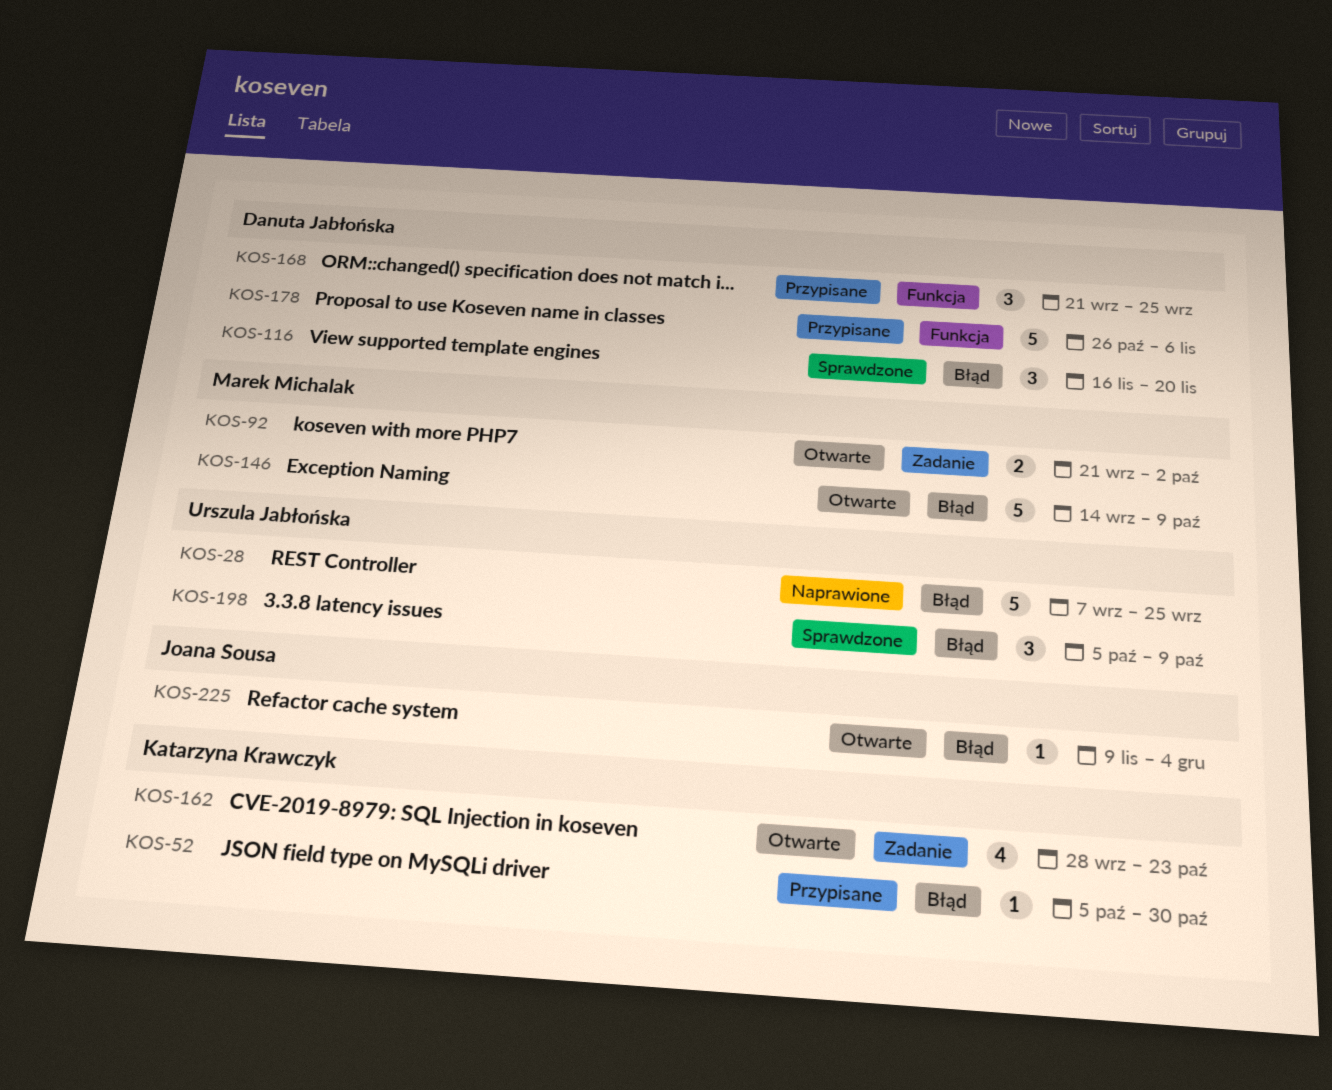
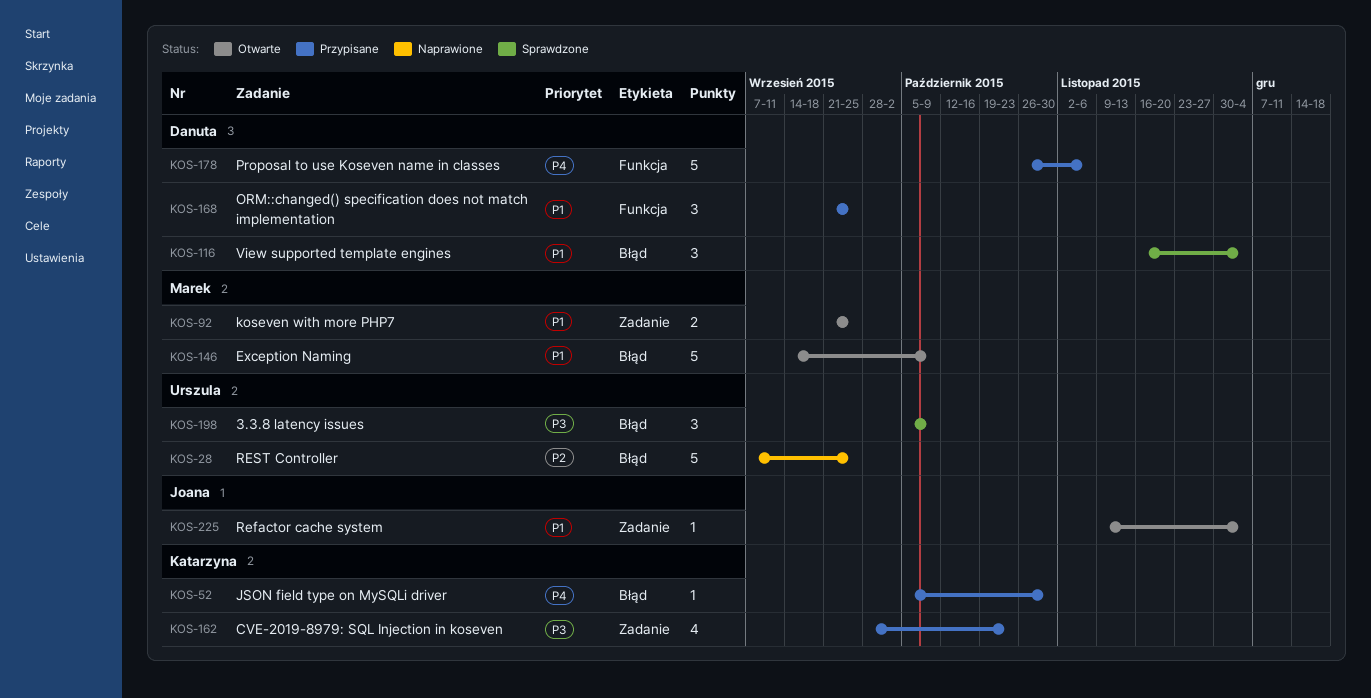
KOS-92, due: Oct 2 -> Sep 25
KOS-116, due: Nov 20 -> Dec 4
KOS-162, status: Otwarte -> Przypisane
KOS-225, label: Błąd -> Zadanie

